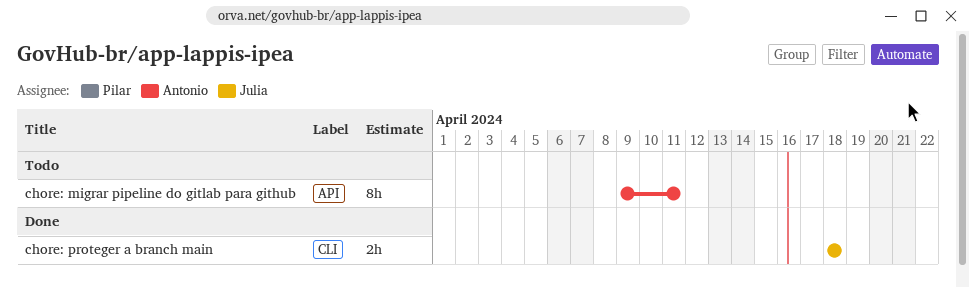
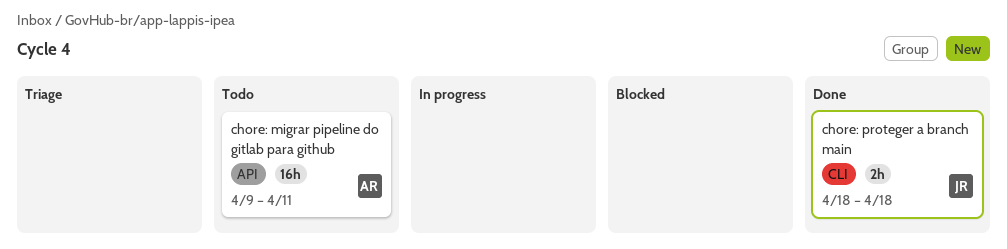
chore: migrar pipeline do gitlab para github, estimate: 8h -> 16h

